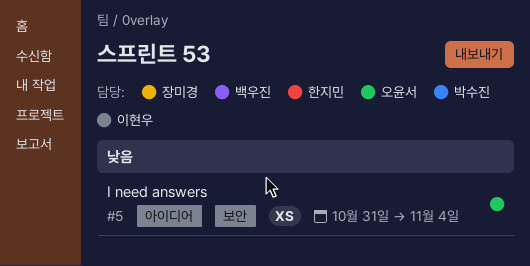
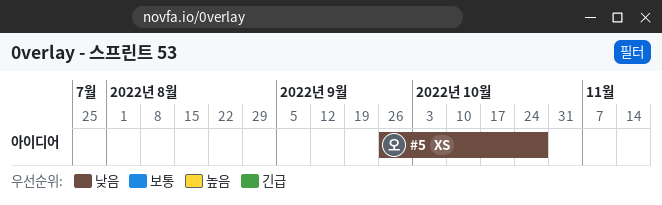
#5, start: Oct 31 -> Sep 26
#5, due: Nov 4 -> Oct 28

